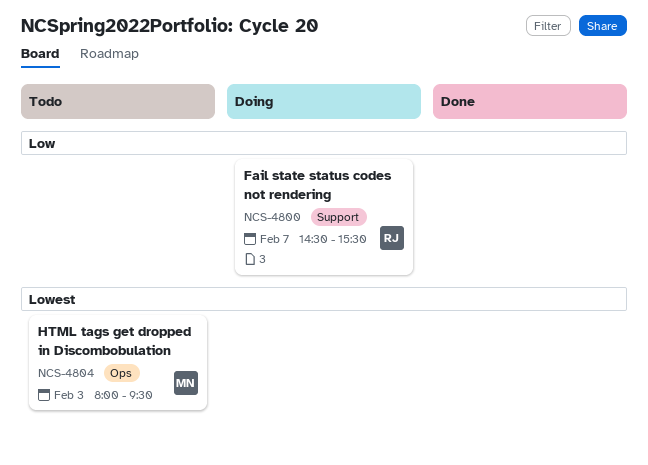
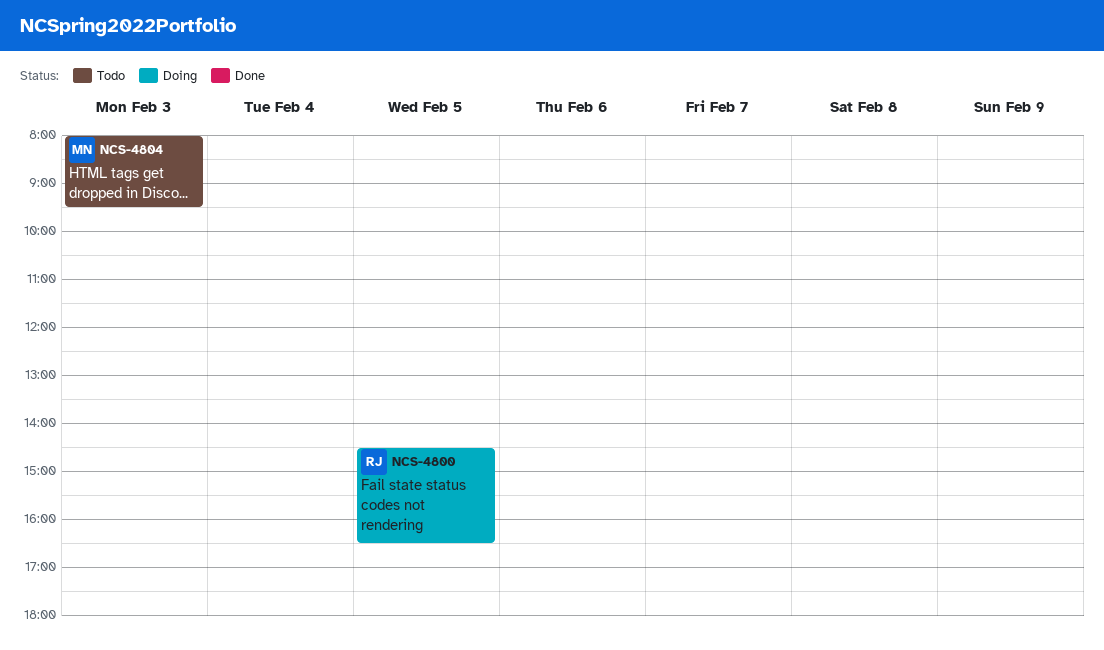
NCS-4800, day: Feb 7 -> Feb 5
NCS-4800, ends: 15:30 -> 16:30

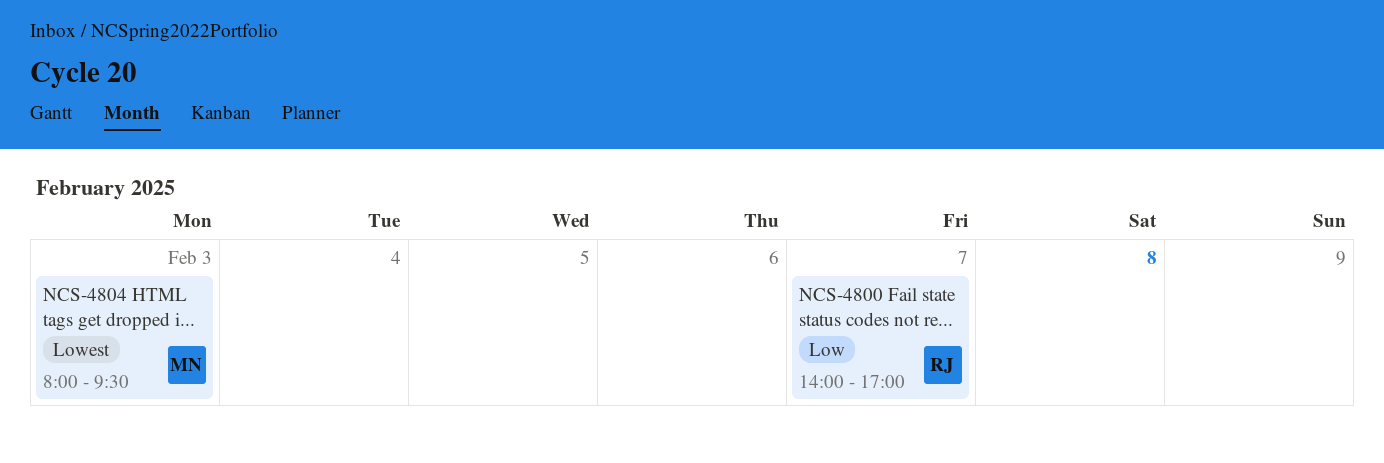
NCS-4800, day: Feb 5 -> Feb 7
NCS-4800, begins: 14:30 -> 14:00
NCS-4800, ends: 16:30 -> 17:00

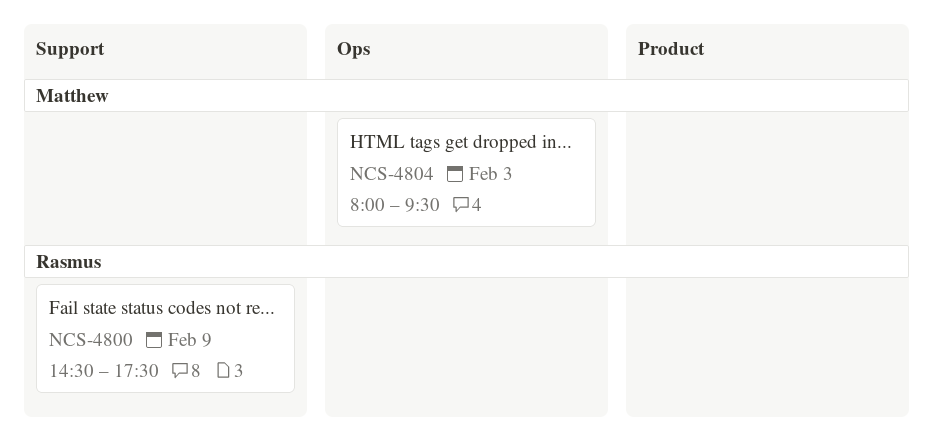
NCS-4800, day: Feb 7 -> Feb 9
NCS-4800, begins: 14:00 -> 14:30
NCS-4800, ends: 17:00 -> 17:30

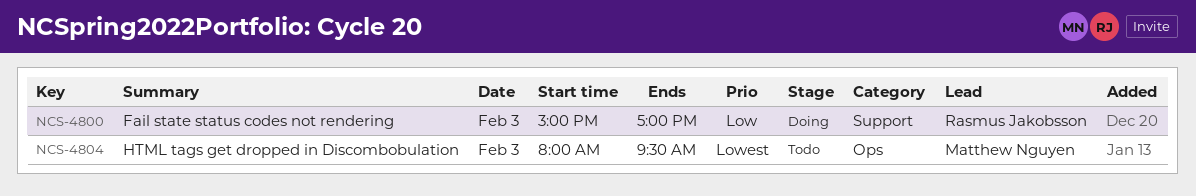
NCS-4800, day: Feb 9 -> Feb 3
NCS-4800, begins: 14:30 -> 15:00
NCS-4800, ends: 17:30 -> 17:00

